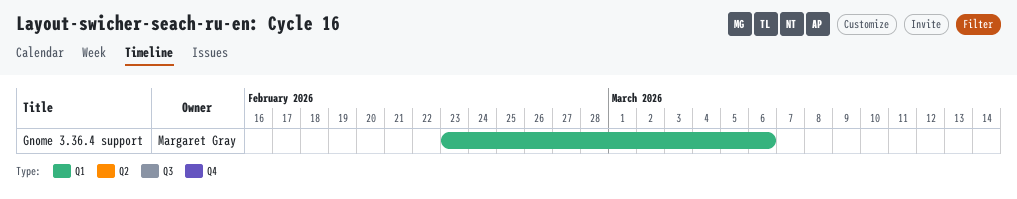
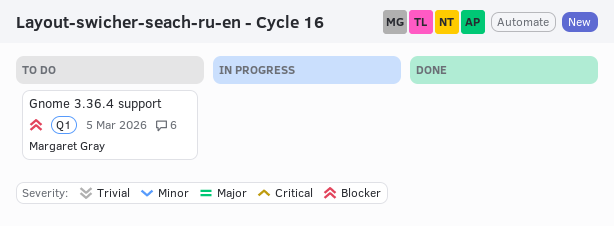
Gnome 3.36.4 support, due: Mar 6 -> Mar 5

